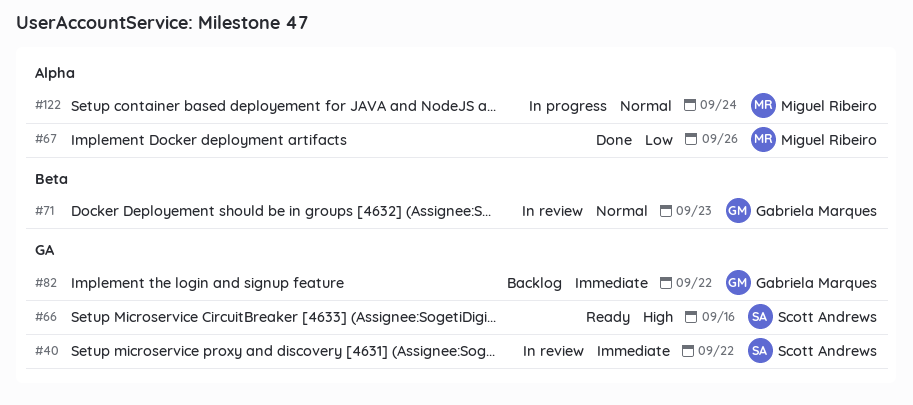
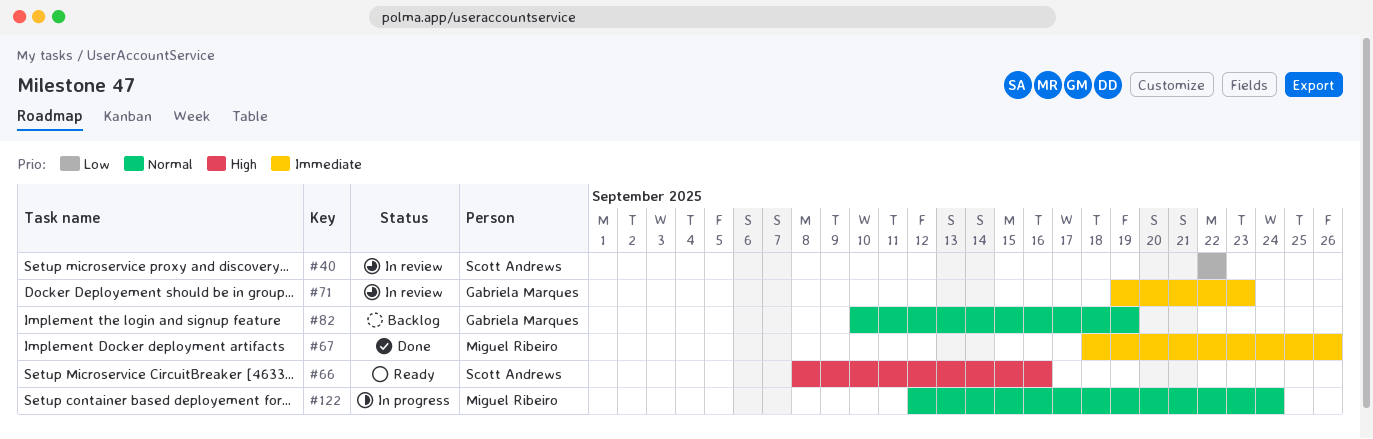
#40, priority: Immediate -> Low
#67, priority: Low -> Immediate
#71, priority: Normal -> Immediate
#82, priority: Immediate -> Normal
#82, due: Sep 22 -> Sep 19

